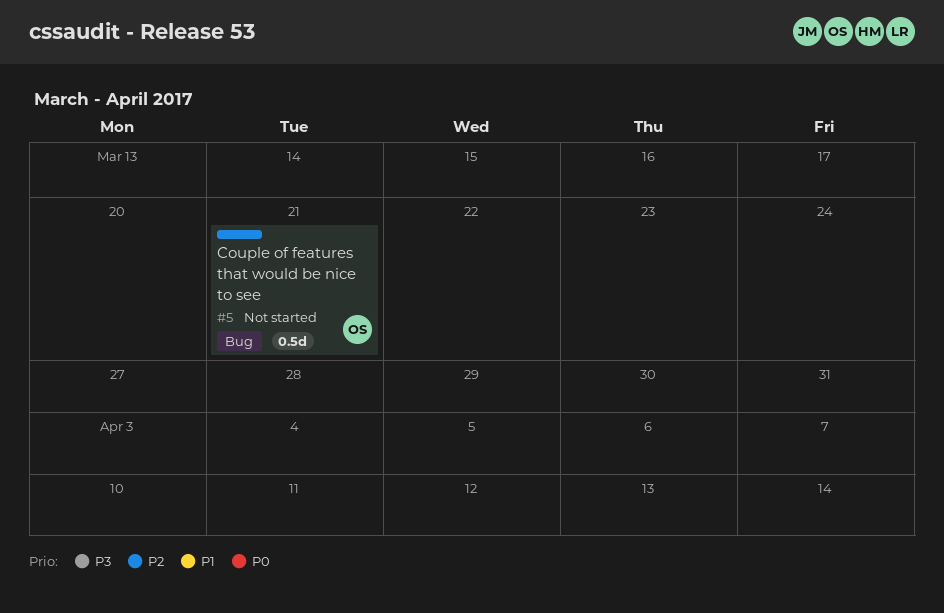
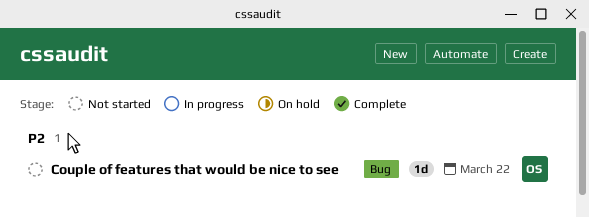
Couple of features that would be nice to see, estimate: 0.5d -> 1d
Couple of features that would be nice to see, due: Mar 21 -> Mar 22

